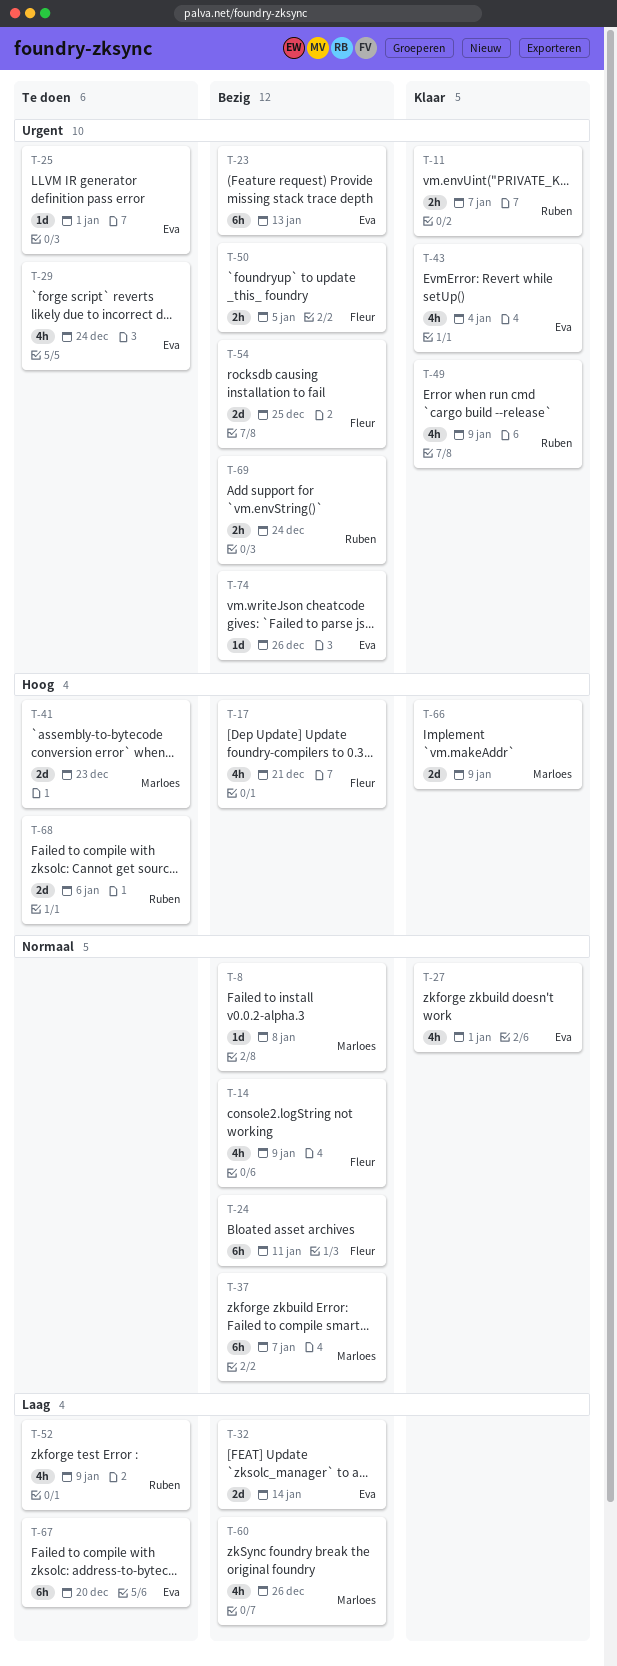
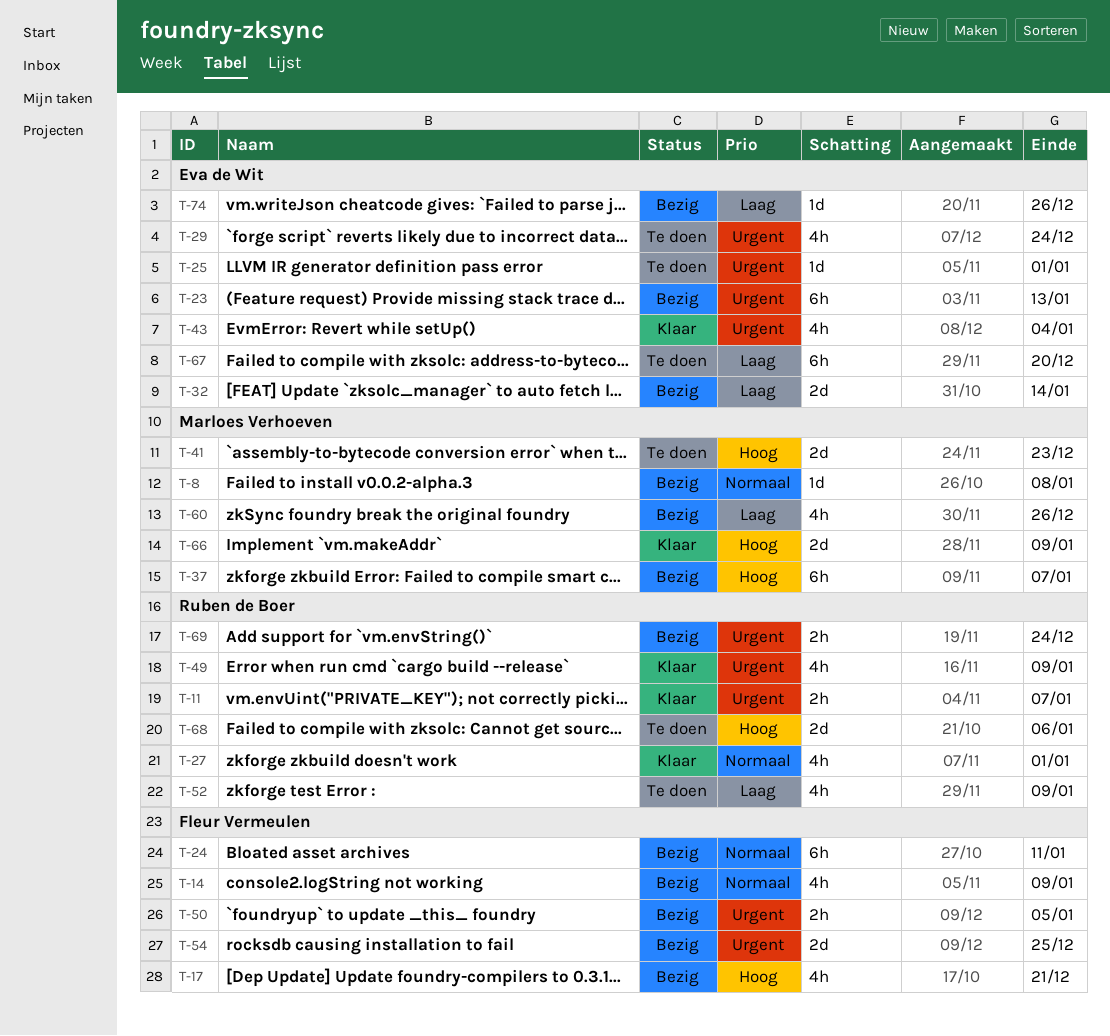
T-27, owner: Eva de Wit -> Ruben de Boer
T-37, priority: Normaal -> Hoog
T-74, priority: Urgent -> Laag

